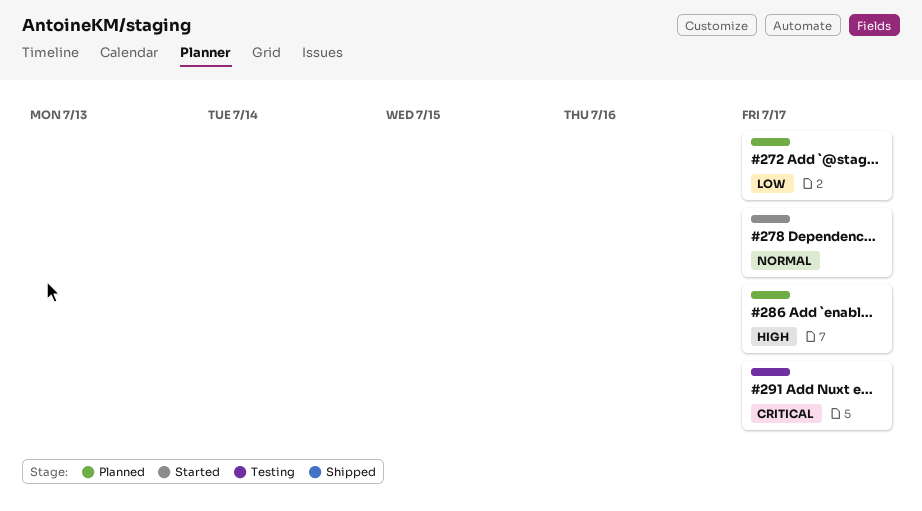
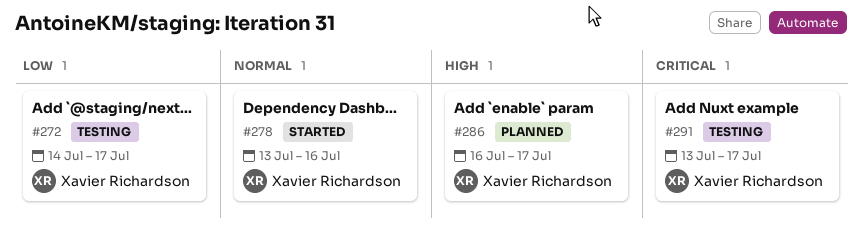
#272, status: Planned -> Testing
#278, due: Jul 17 -> Jul 16

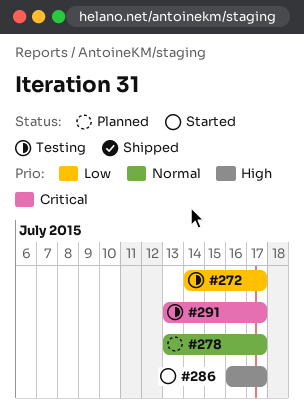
#278, status: Started -> Planned
#278, due: Jul 16 -> Jul 17
#286, status: Planned -> Started

